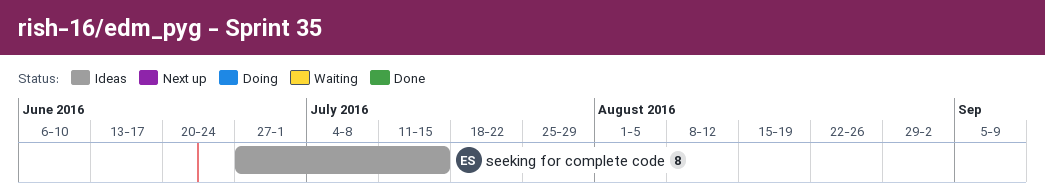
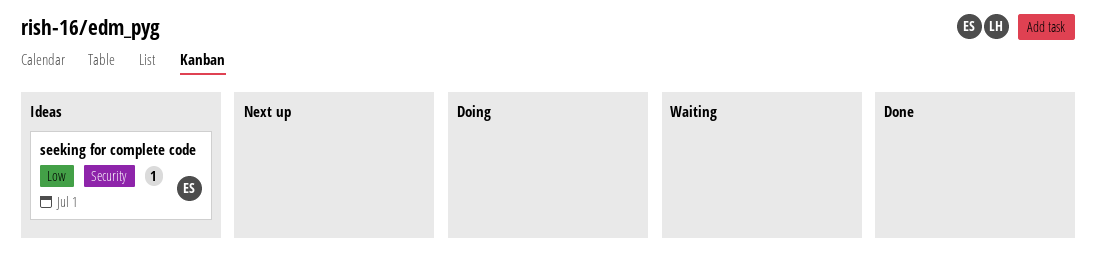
seeking for complete code, estimate: 8 -> 1
seeking for complete code, due: Jul 15 -> Jul 1

